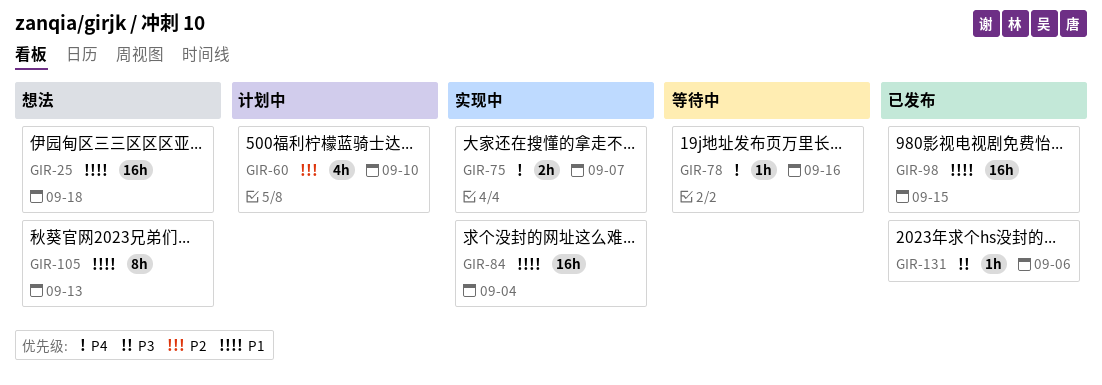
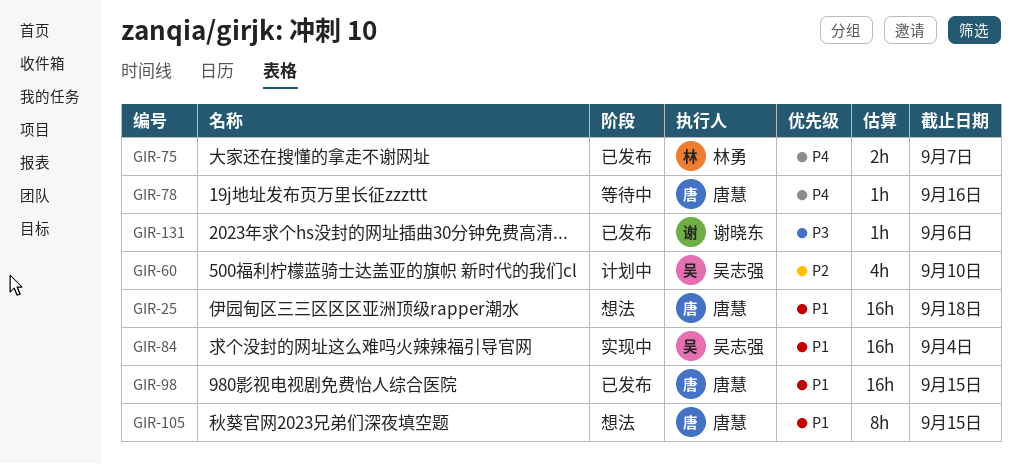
GIR-75, status: 实现中 -> 已发布
GIR-105, due: Sep 13 -> Sep 15

